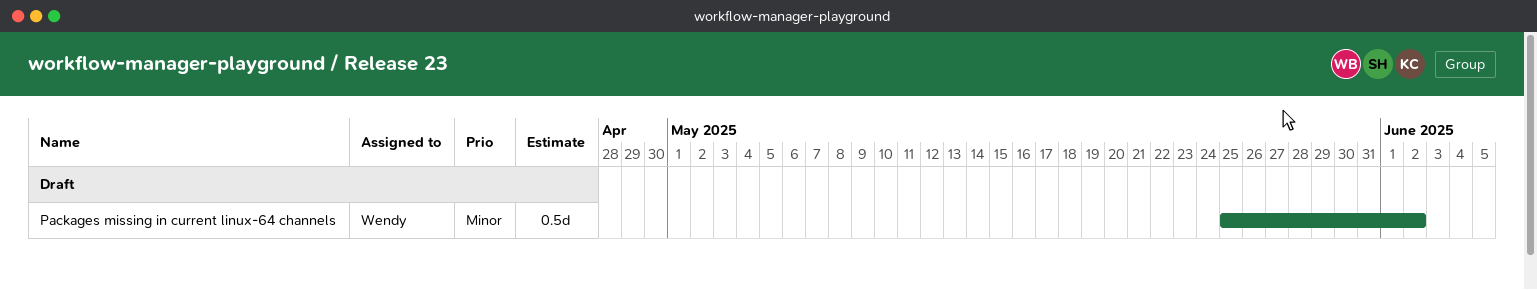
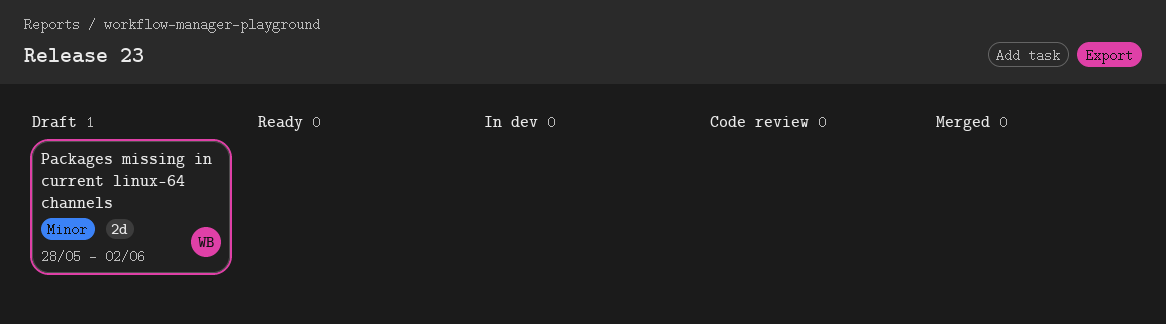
Packages missing in current linux-64 channels, estimate: 0.5d -> 2d
Packages missing in current linux-64 channels, start: May 25 -> May 28

